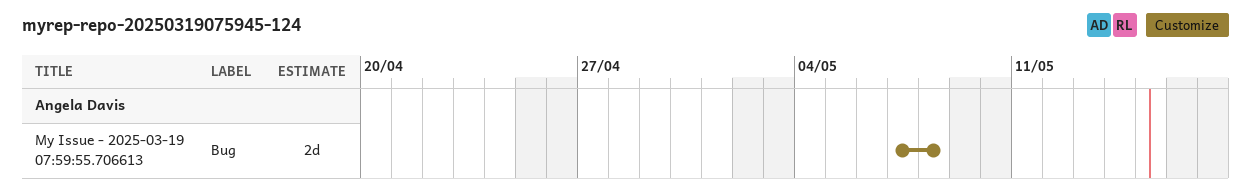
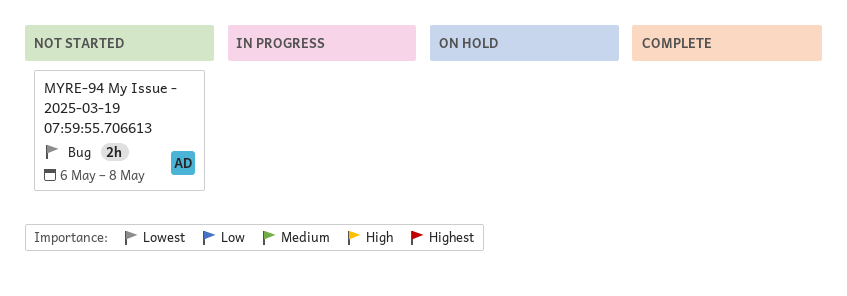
My Issue - 2025-03-19 07:59:55.706613, estimate: 2d -> 2h
My Issue - 2025-03-19 07:59:55.706613, start: May 7 -> May 6

